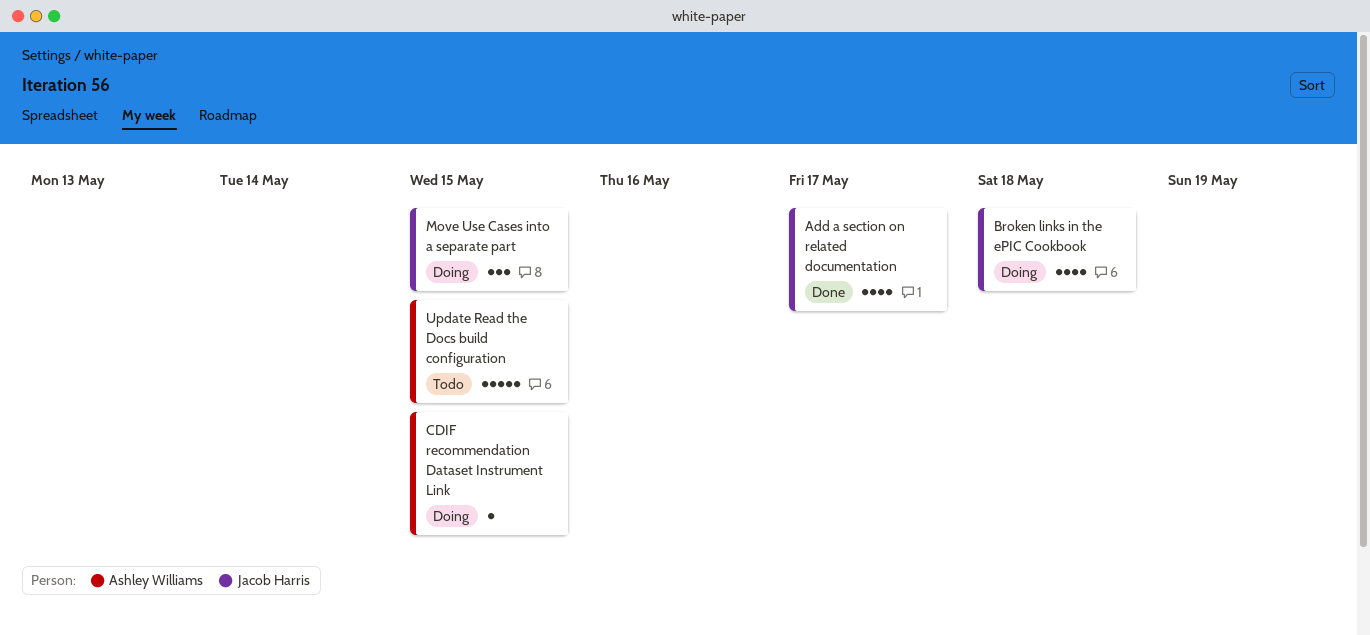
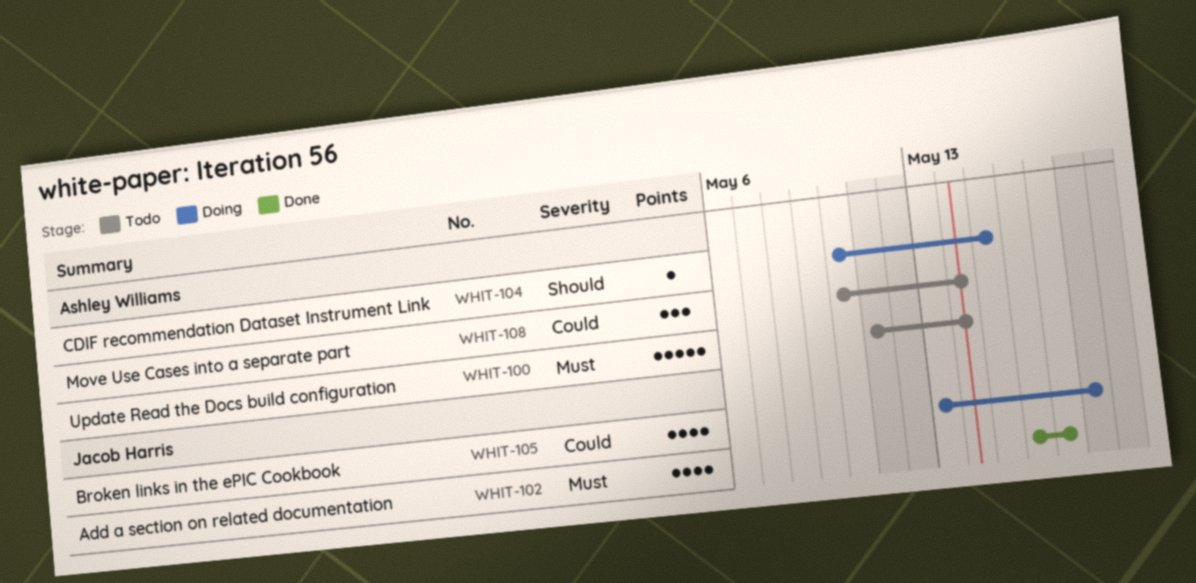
Move Use Cases into a separate part, status: Doing -> Todo
Move Use Cases into a separate part, owner: Jacob Harris -> Ashley Williams
Move Use Cases into a separate part, due: May 15 -> May 14
Update Read the Docs build configuration, due: May 15 -> May 14

